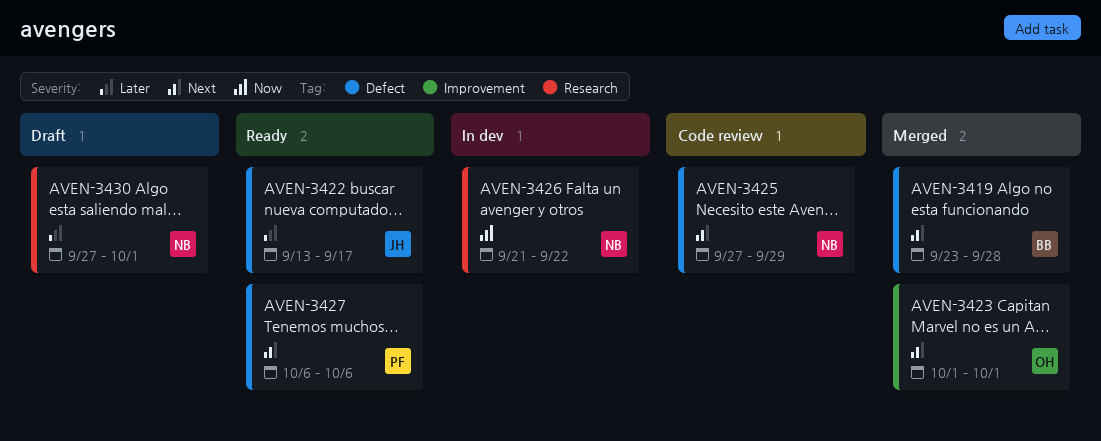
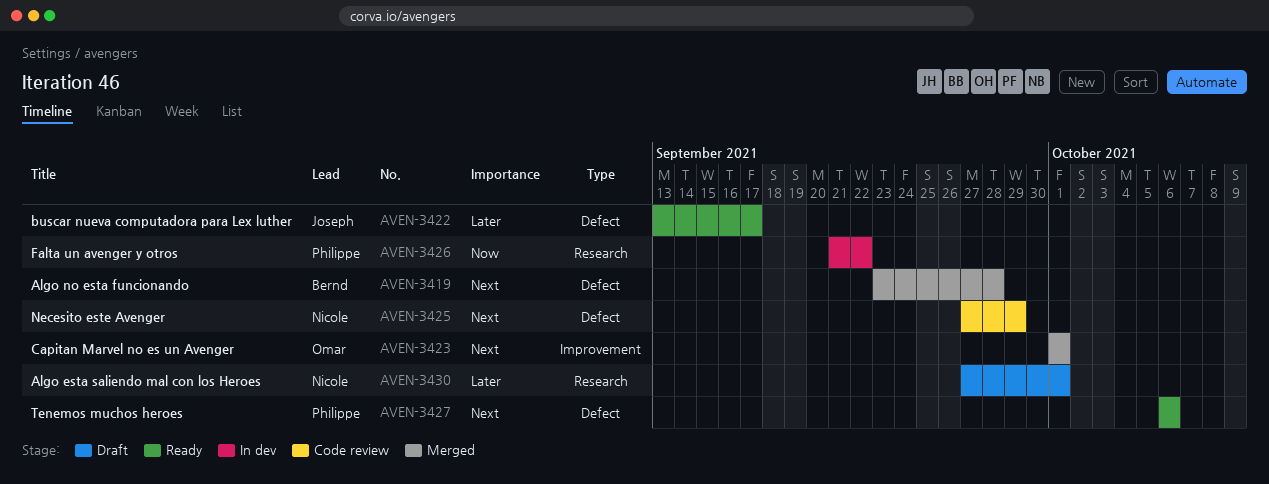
AVEN-3426, owner: Nicole -> Philippe

